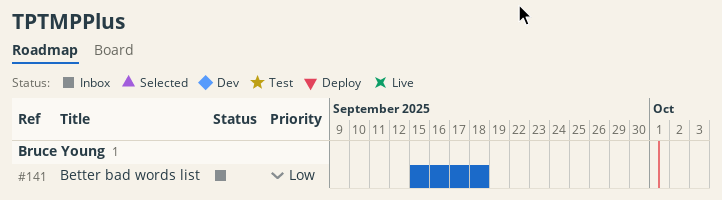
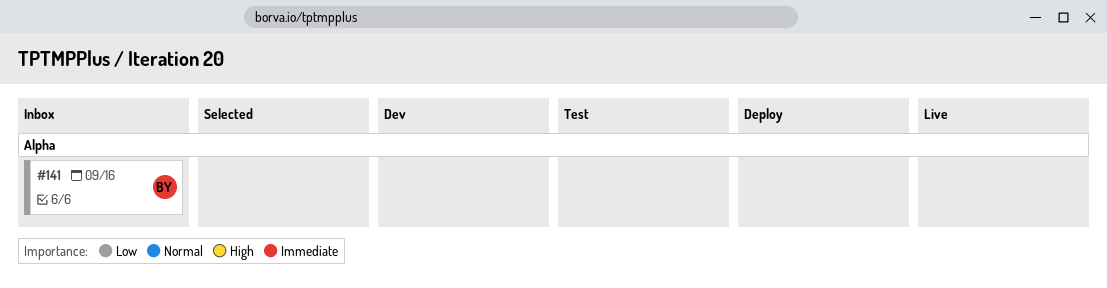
#141, due: Sep 18 -> Sep 16

